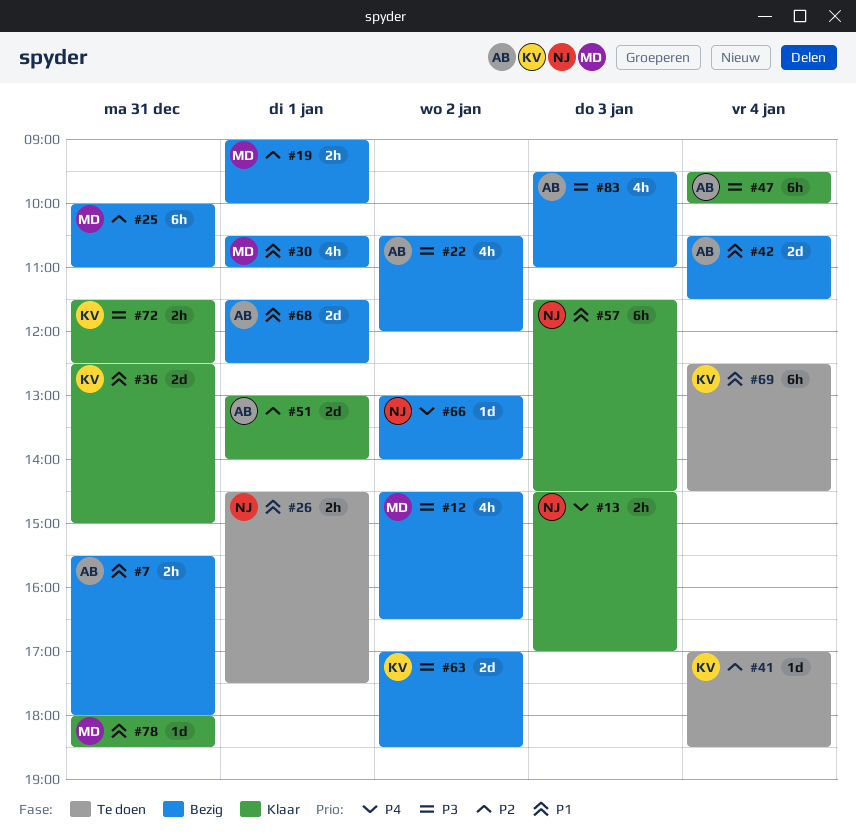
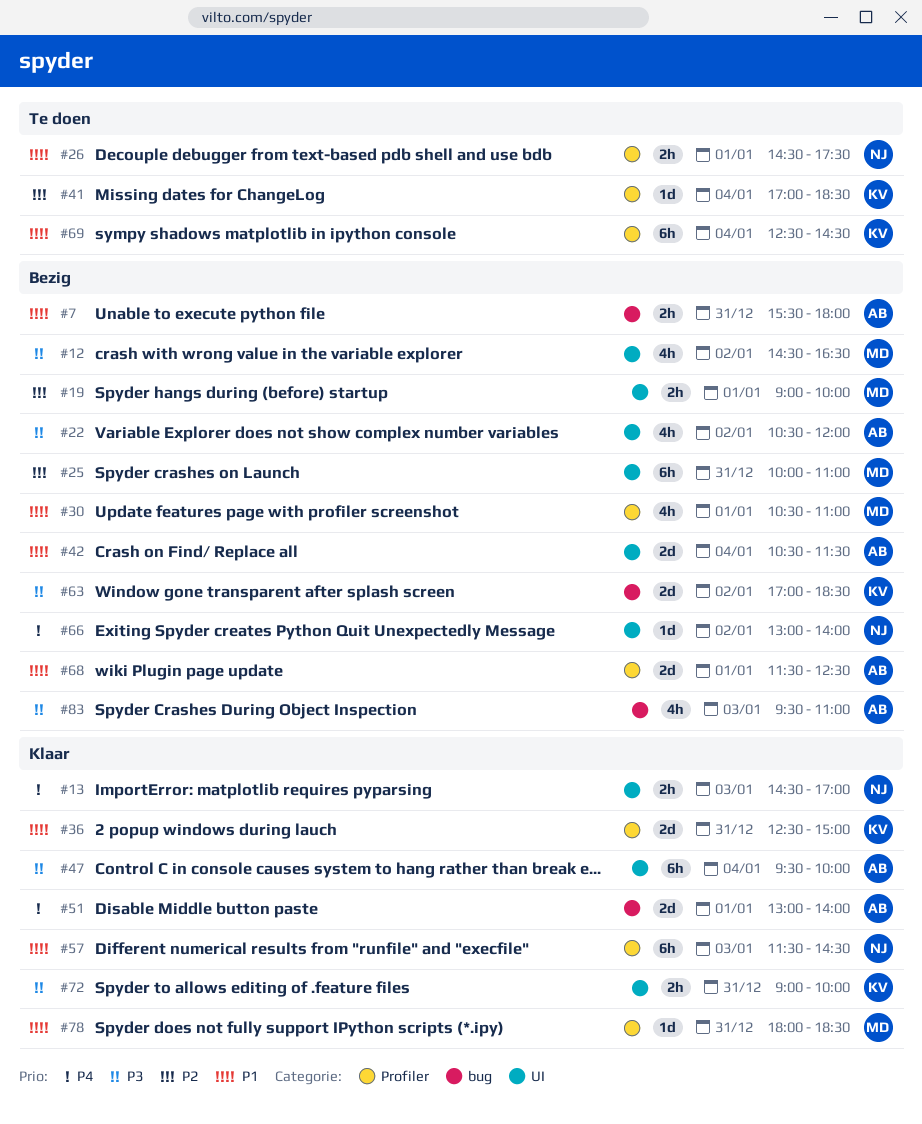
#51, priority: P2 -> P4
#72, begins: 11:30 -> 09:00
#72, ends: 12:30 -> 10:00

